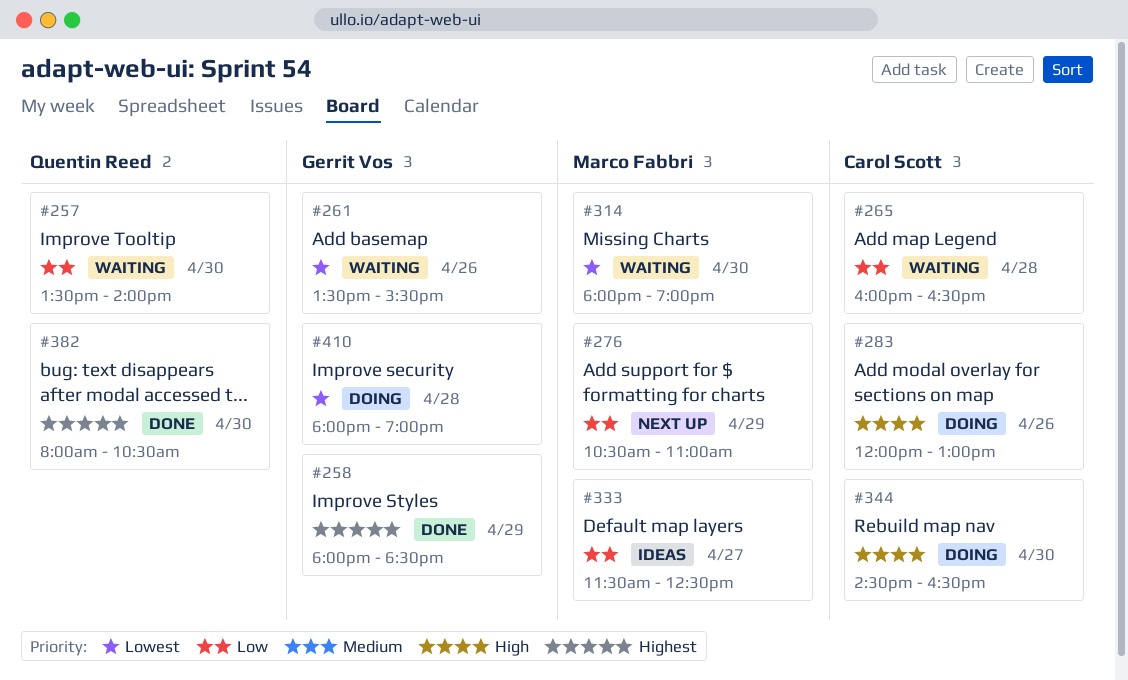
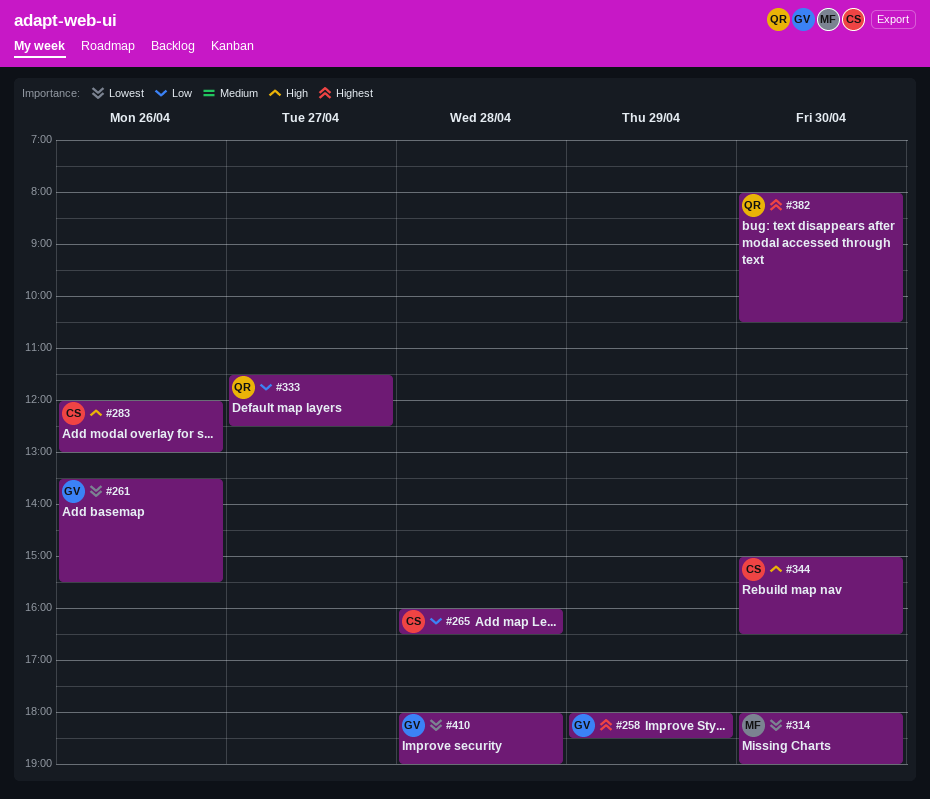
#257: present -> none
#276: present -> none
#333, owner: Marco Fabbri -> Quentin Reed
#344, begins: 14:30 -> 15:00

